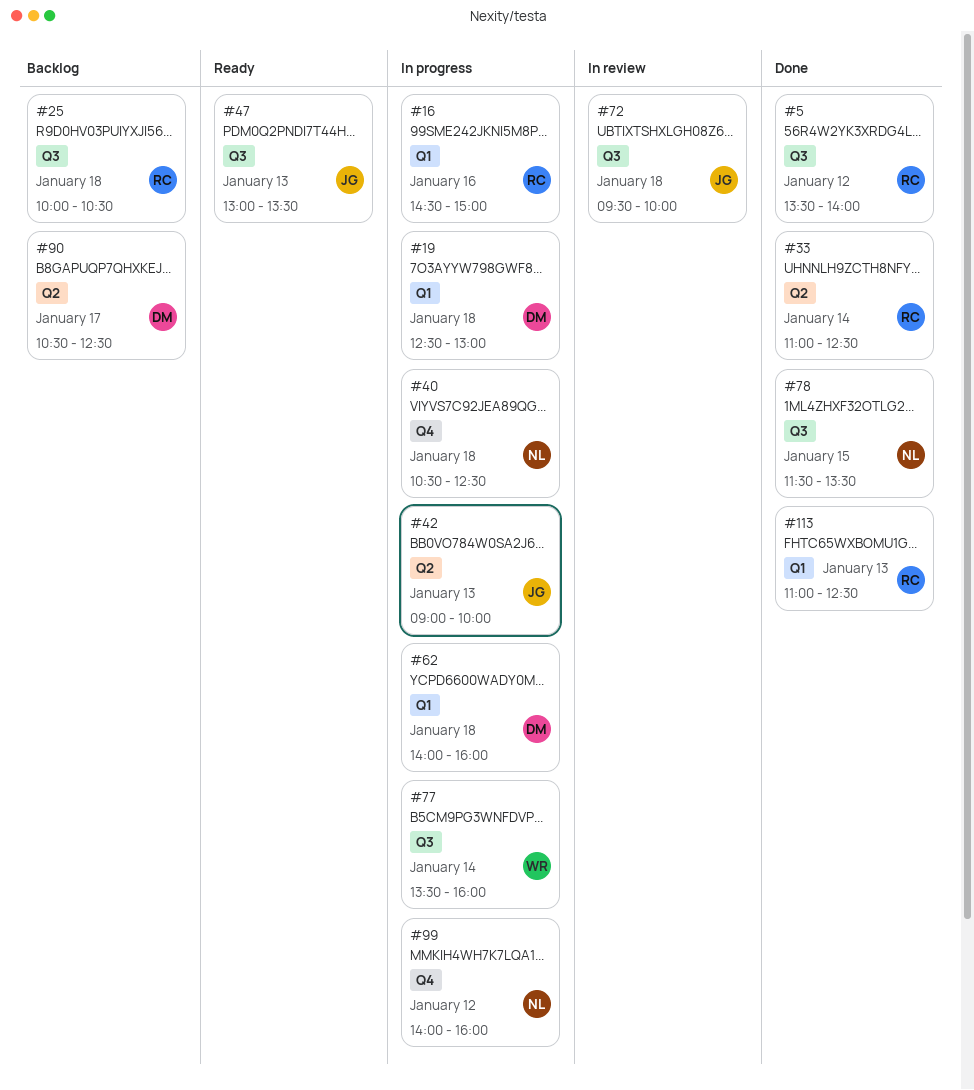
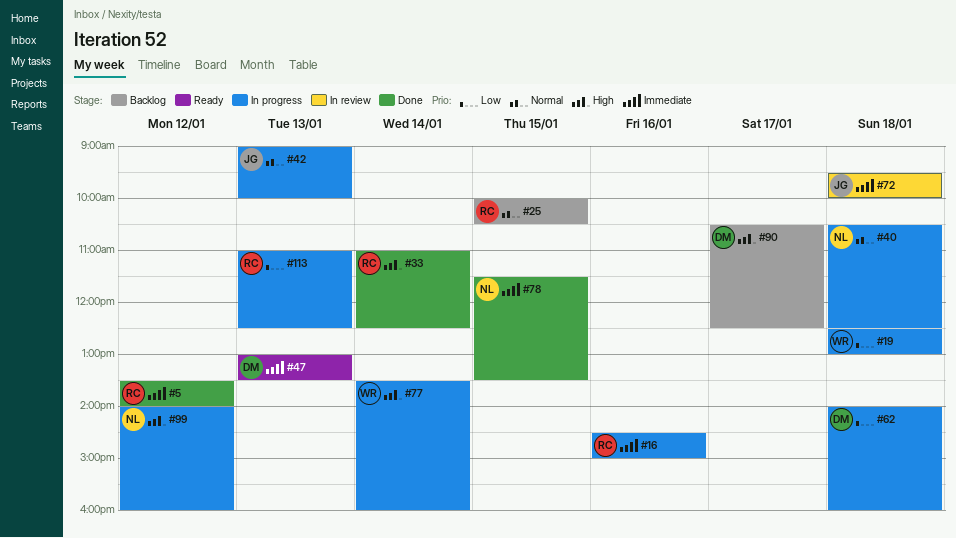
#19, owner: DM -> WR
#25, day: Jan 18 -> Jan 15
#47, owner: JG -> DM
#113, status: Done -> In progress

